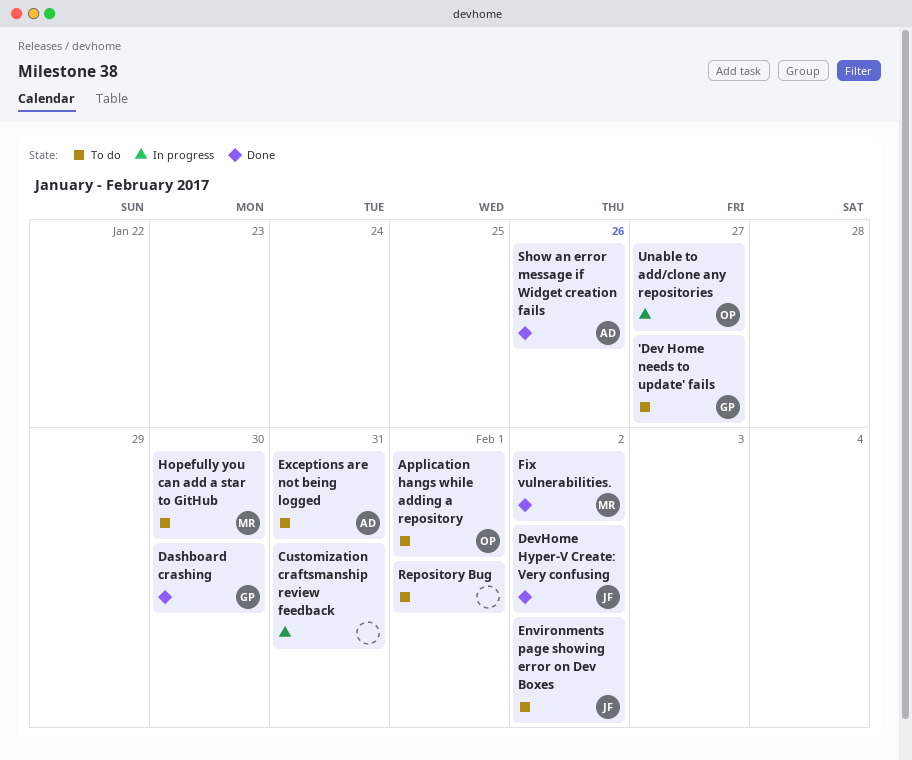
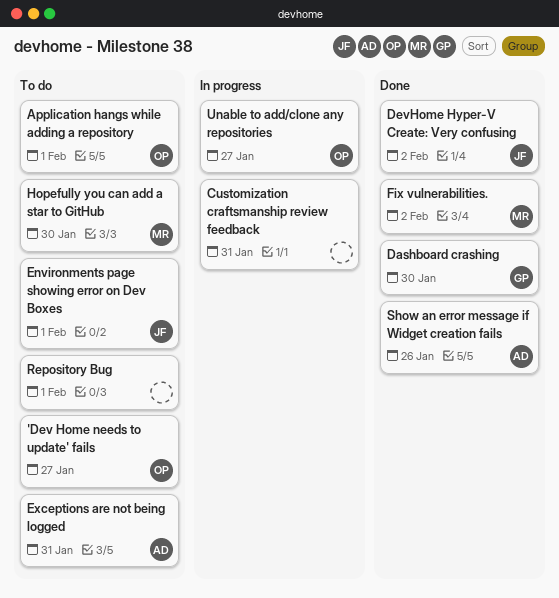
'Dev Home needs to update' fails, owner: GP -> OP
Environments page showing error on Dev Boxes, due: Feb 2 -> Feb 1

